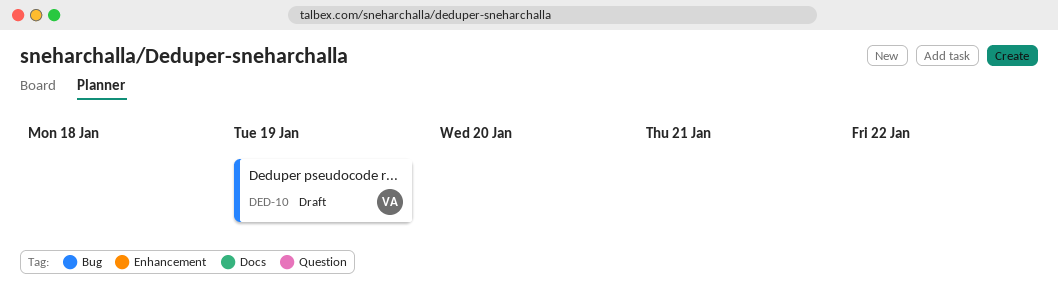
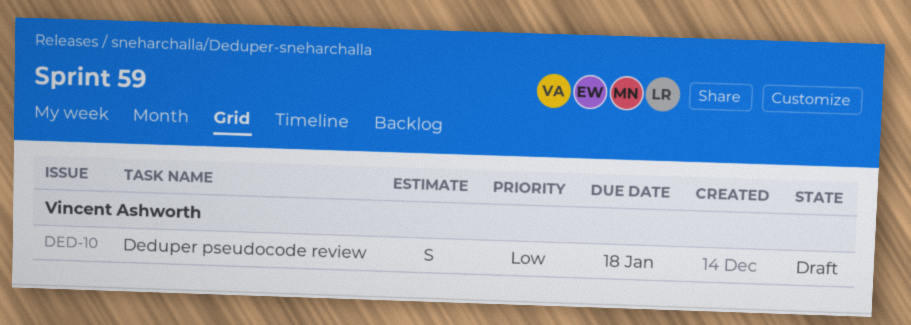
DED-10, due: Jan 19 -> Jan 18

